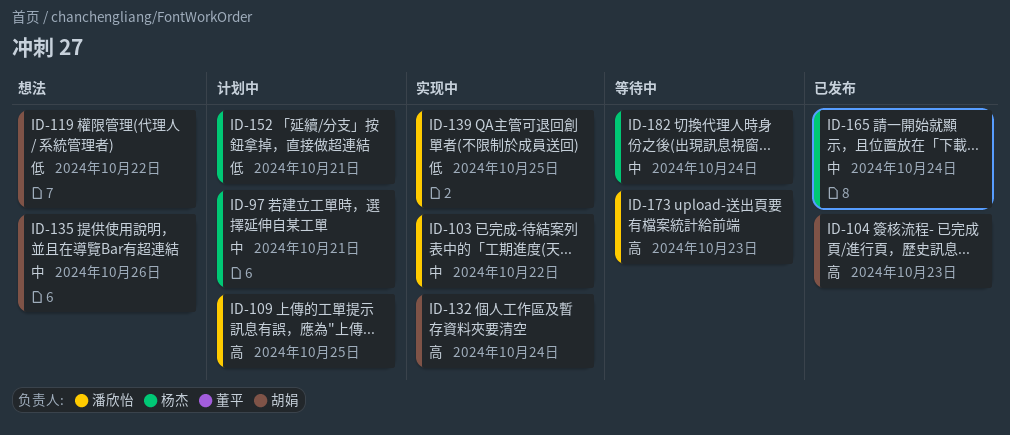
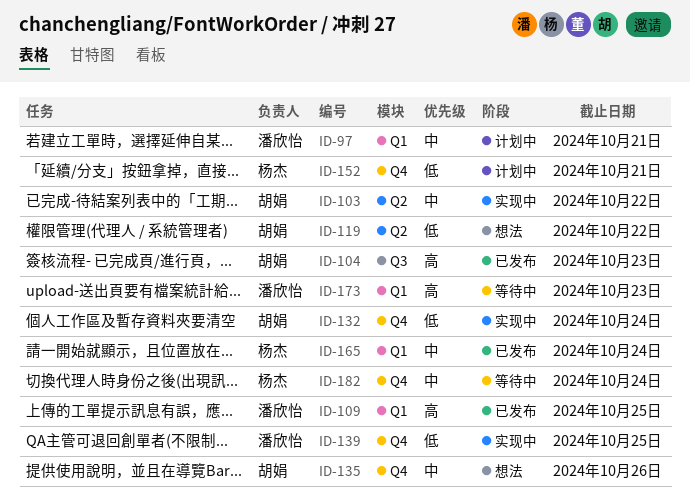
ID-97, owner: 杨杰 -> 潘欣怡
ID-103, owner: 潘欣怡 -> 胡娟
ID-109, status: 计划中 -> 已发布
ID-132, priority: 高 -> 低

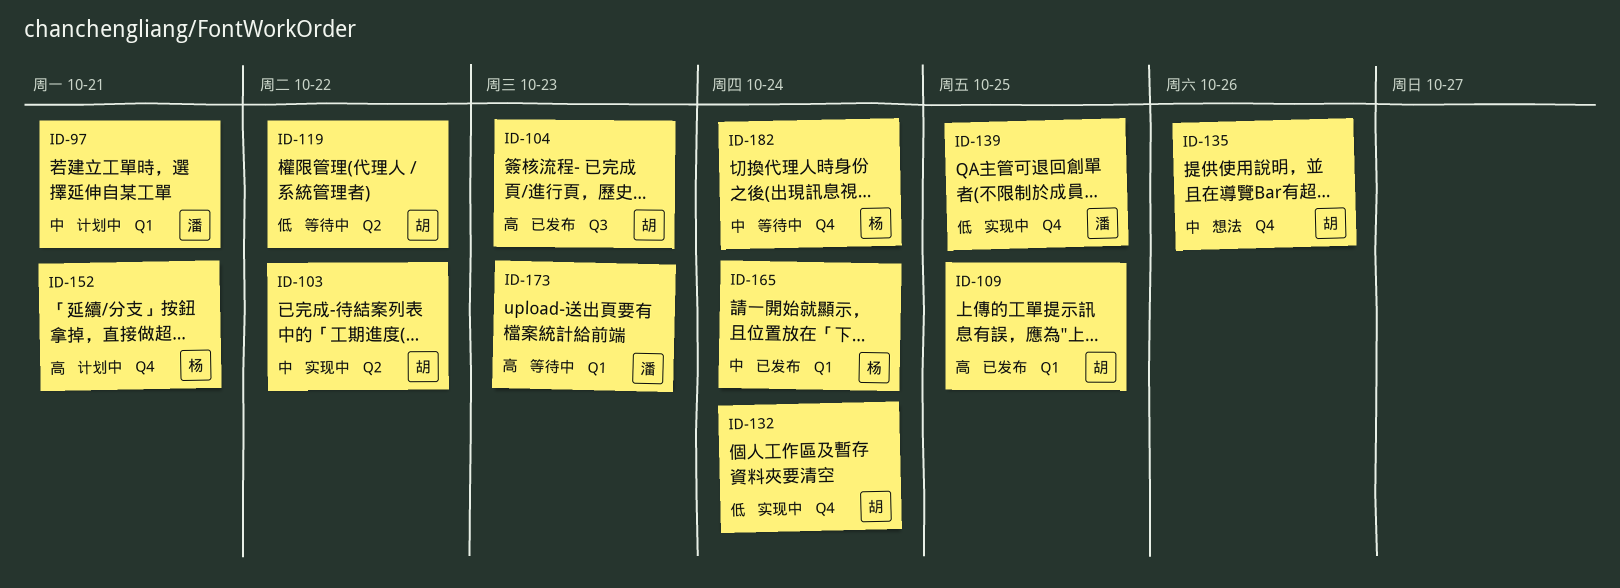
ID-109, owner: 潘欣怡 -> 胡娟
ID-119, status: 想法 -> 等待中
ID-152, priority: 低 -> 高

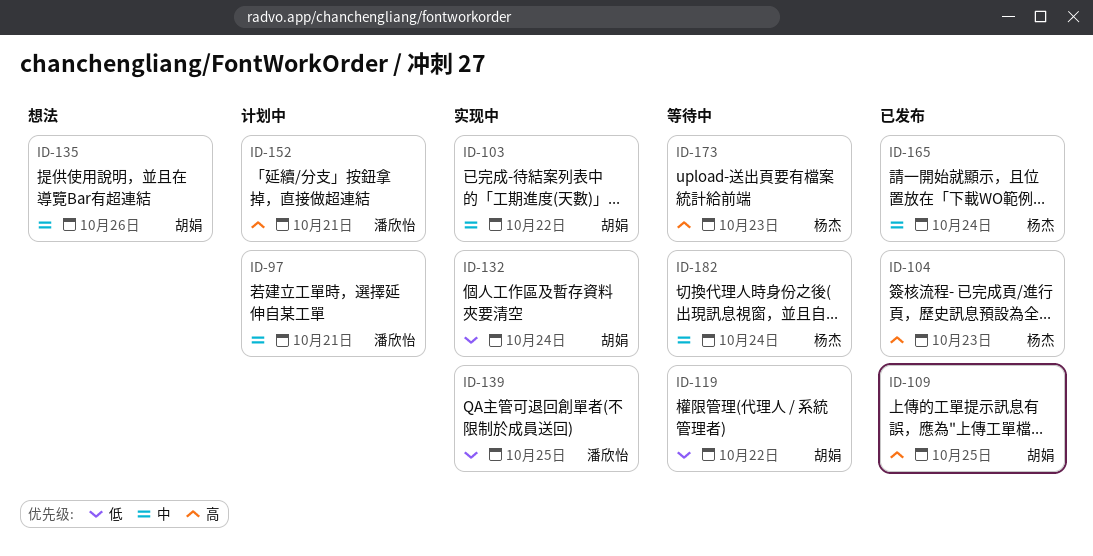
ID-104, owner: 胡娟 -> 杨杰
ID-152, owner: 杨杰 -> 潘欣怡
ID-173, owner: 潘欣怡 -> 杨杰

